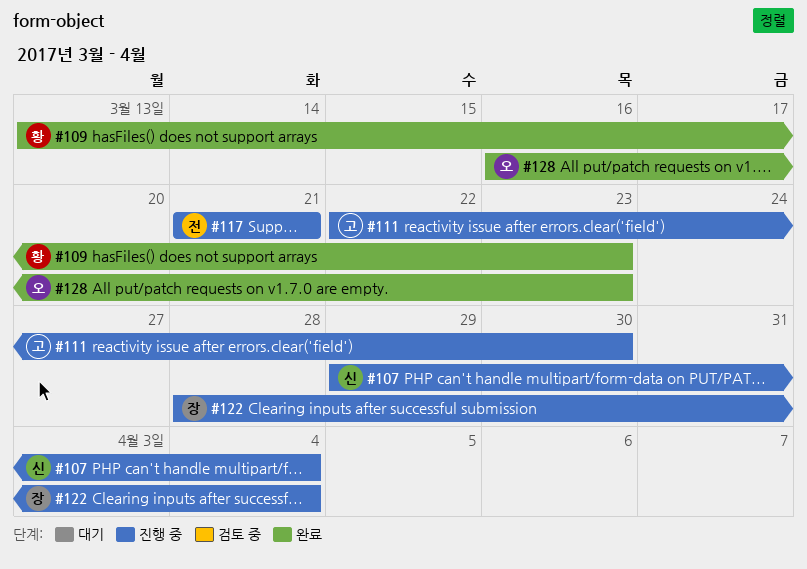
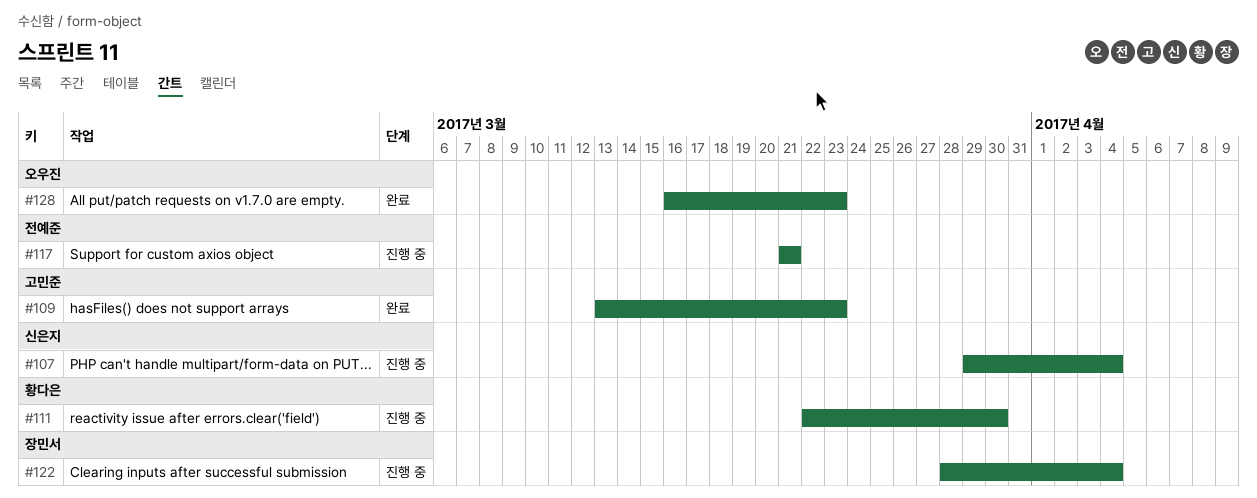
#109, owner: 황다은 -> 고민준
#111, owner: 고민준 -> 황다은

